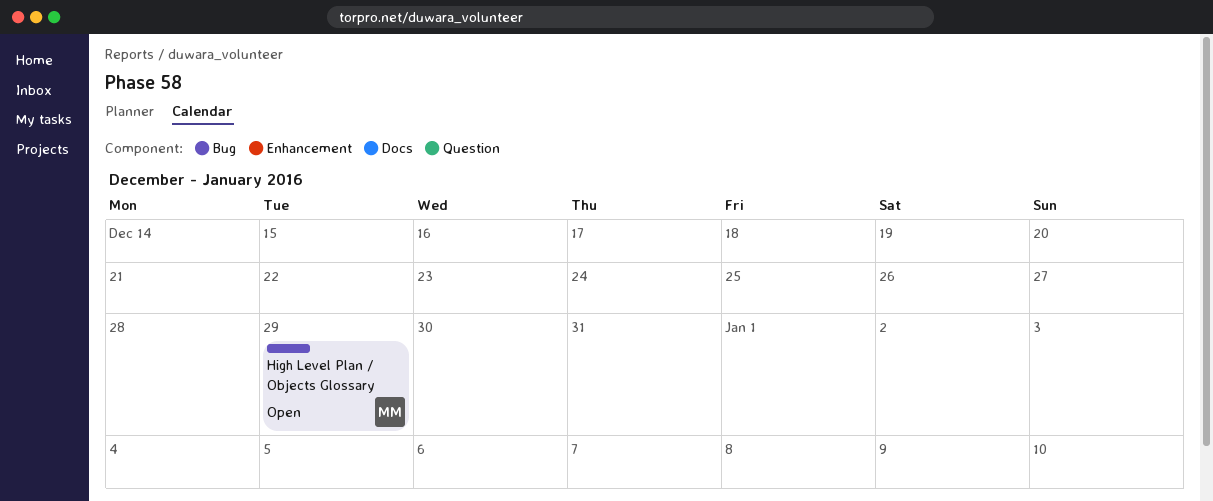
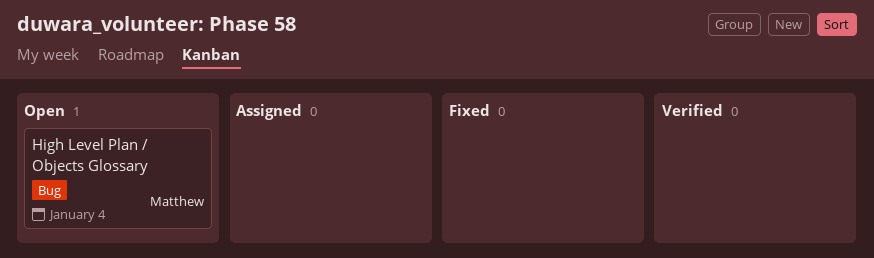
High Level Plan / Objects Glossary, due: Dec 29 -> Jan 4

